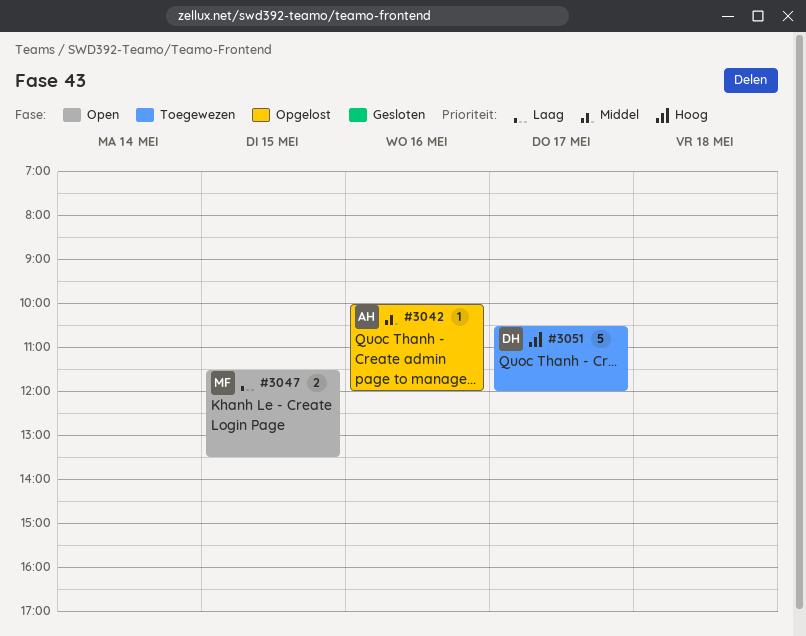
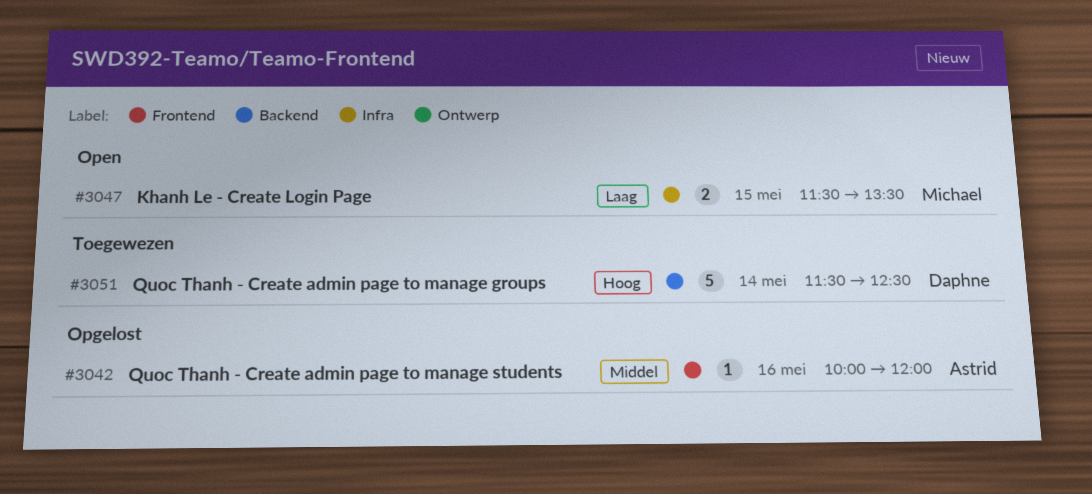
#3051, day: May 17 -> May 14
#3051, begins: 10:30 -> 11:30
#3051, ends: 12:00 -> 12:30

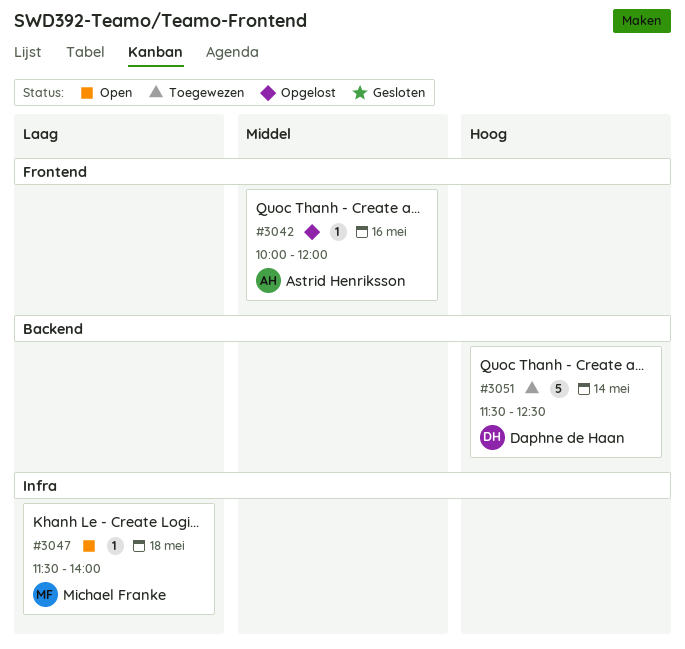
#3047, estimate: 2 -> 1
#3047, day: May 15 -> May 18
#3047, ends: 13:30 -> 14:00

